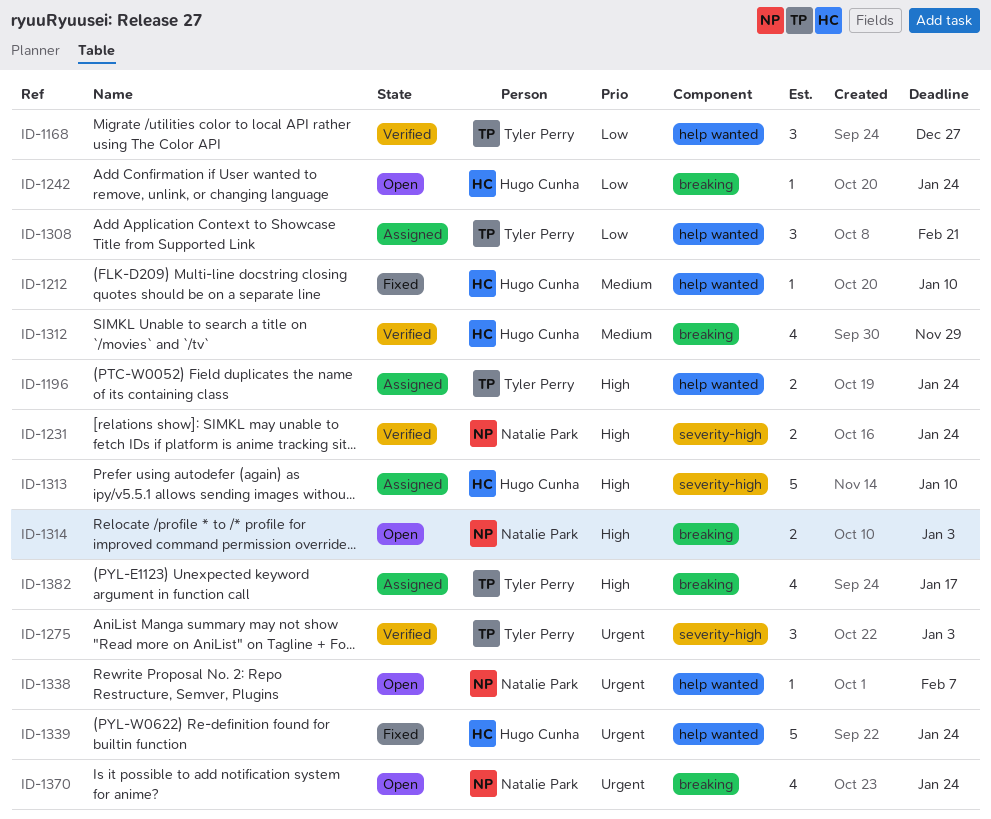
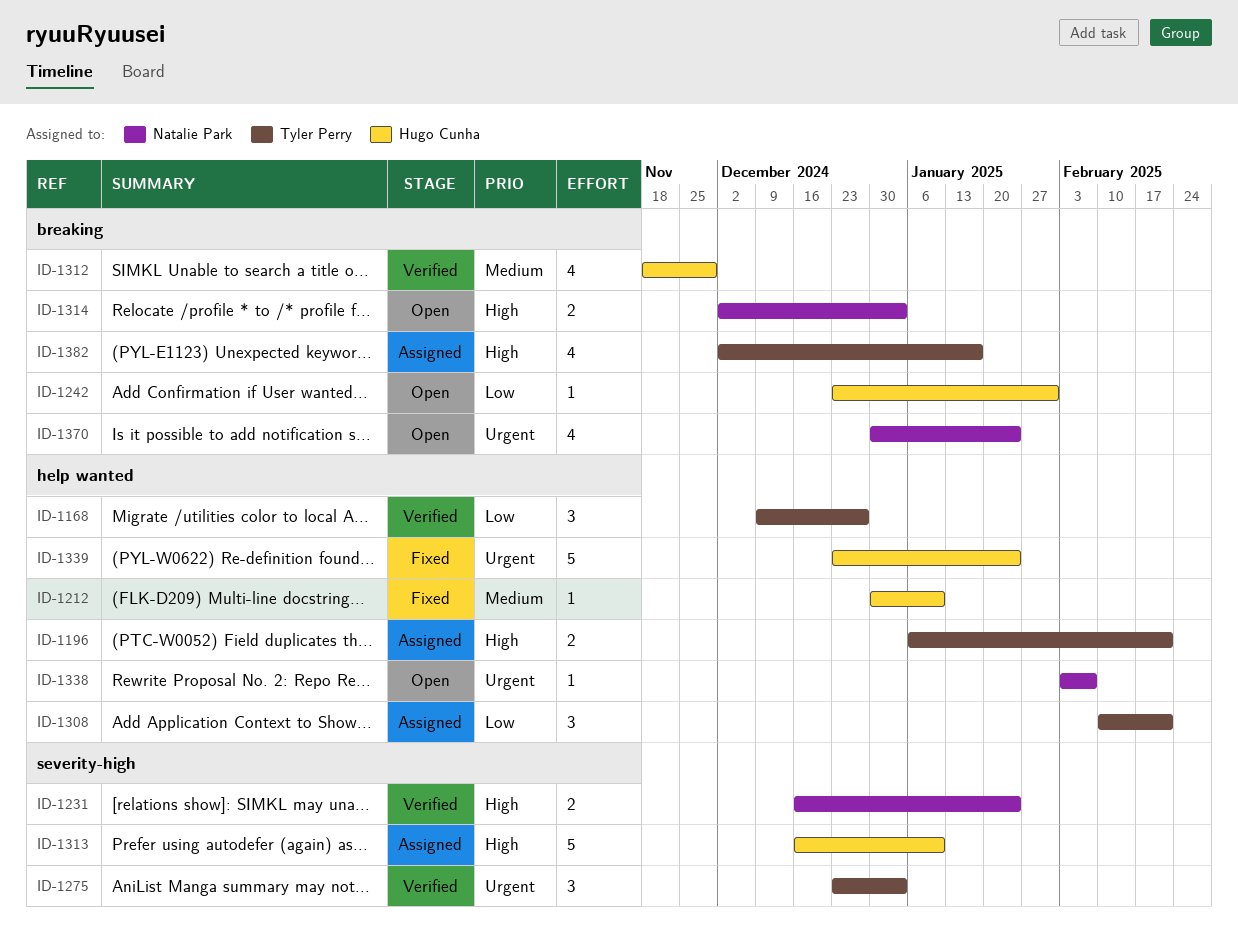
ID-1196, due: Jan 24 -> Feb 21
ID-1242, due: Jan 24 -> Jan 31

